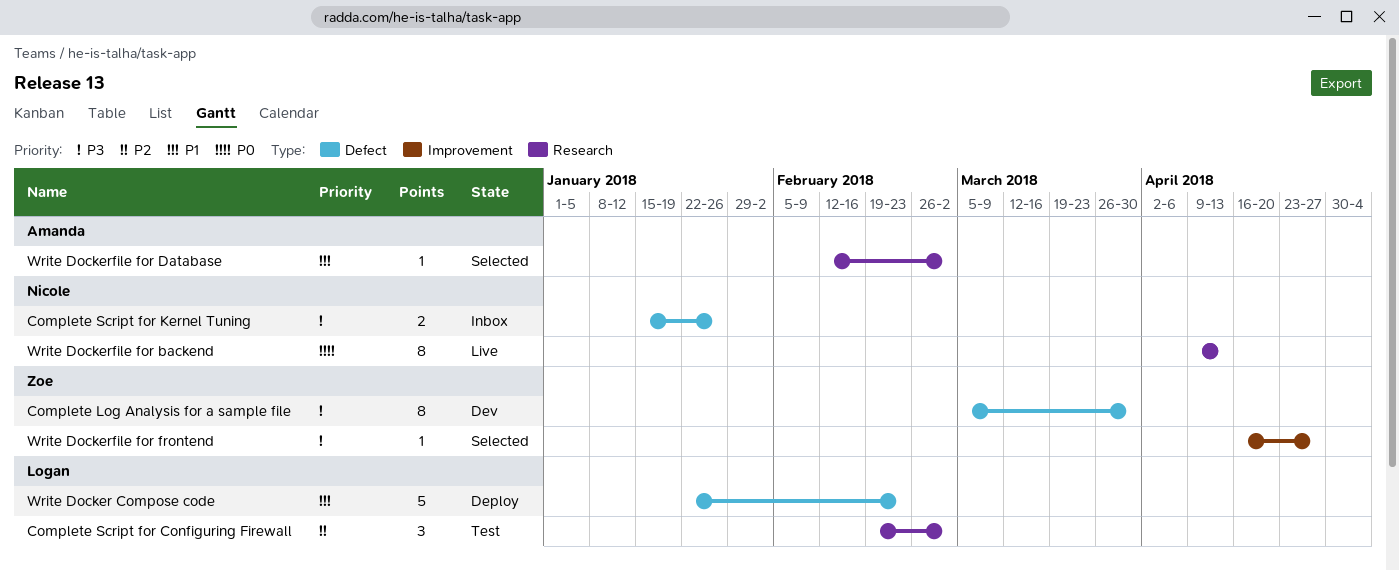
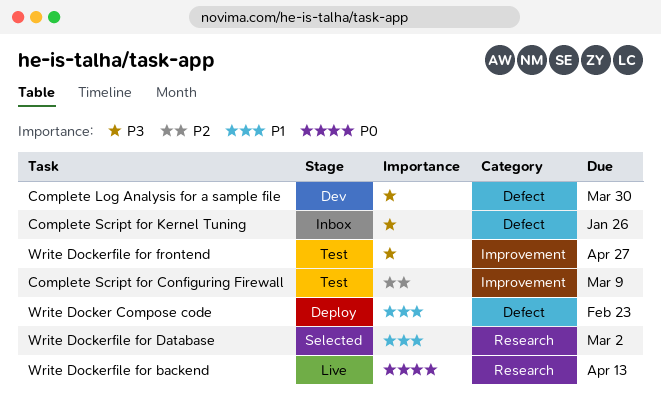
Complete Script for Configuring Firewall, label: Research -> Improvement
Complete Script for Configuring Firewall, due: Mar 2 -> Mar 9
Write Dockerfile for frontend, status: Selected -> Test

